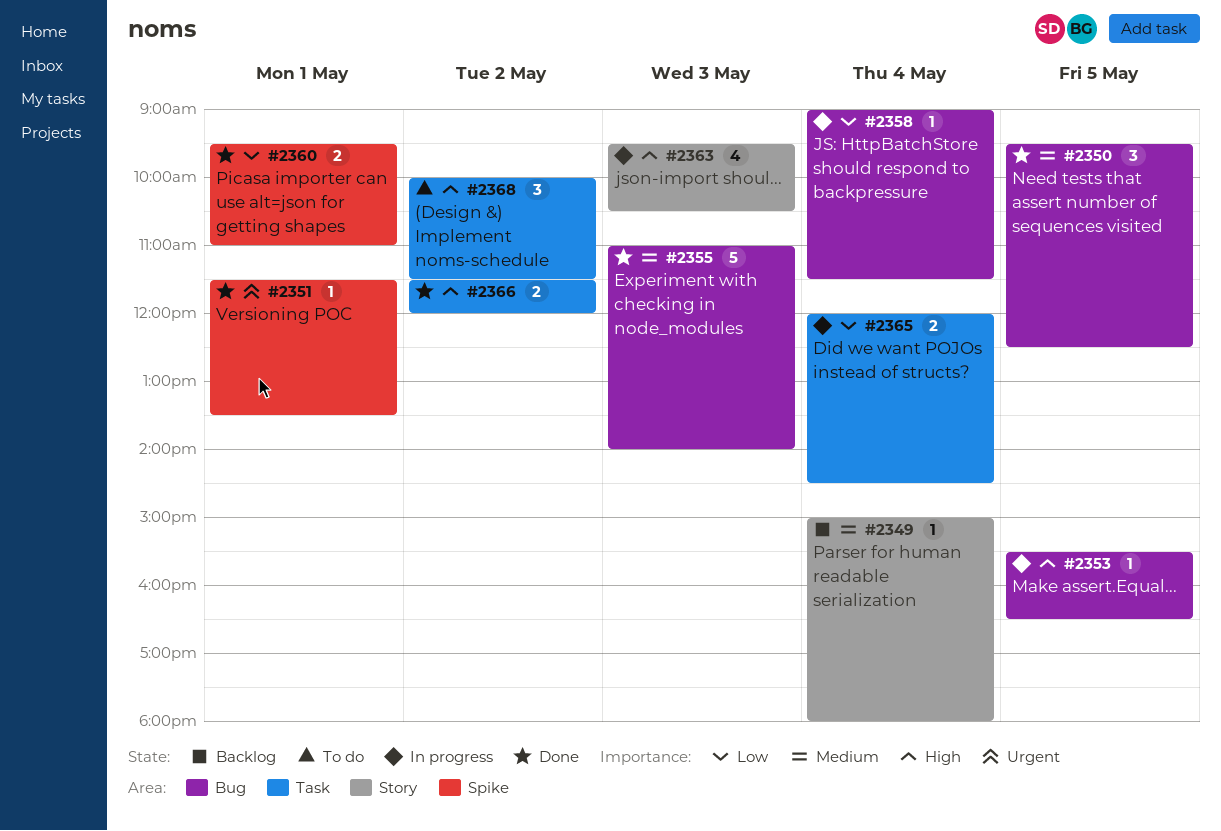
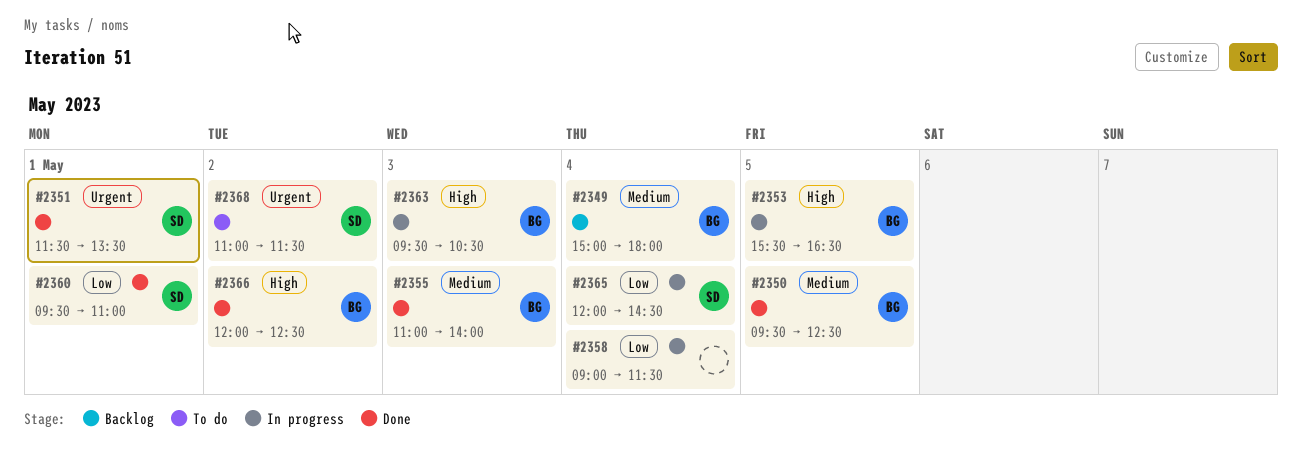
#2366, begins: 11:30 -> 12:00
#2366, ends: 12:00 -> 12:30
#2368, priority: High -> Urgent
#2368, begins: 10:00 -> 11:00

